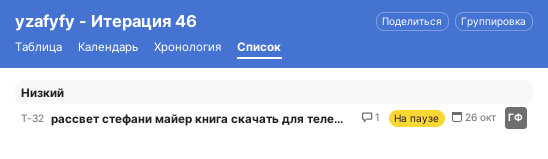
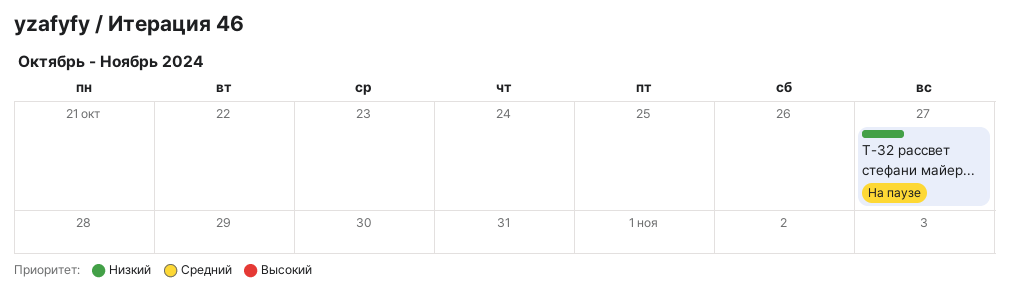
T-32, due: Oct 26 -> Oct 27

